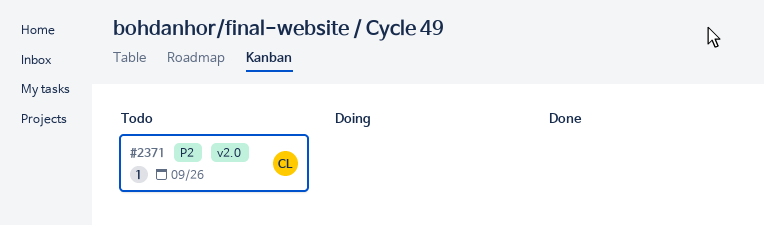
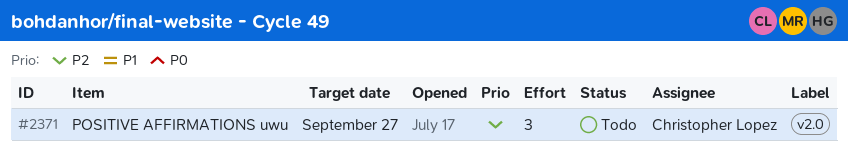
#2371, estimate: 1 -> 3
#2371, due: Sep 26 -> Sep 27

